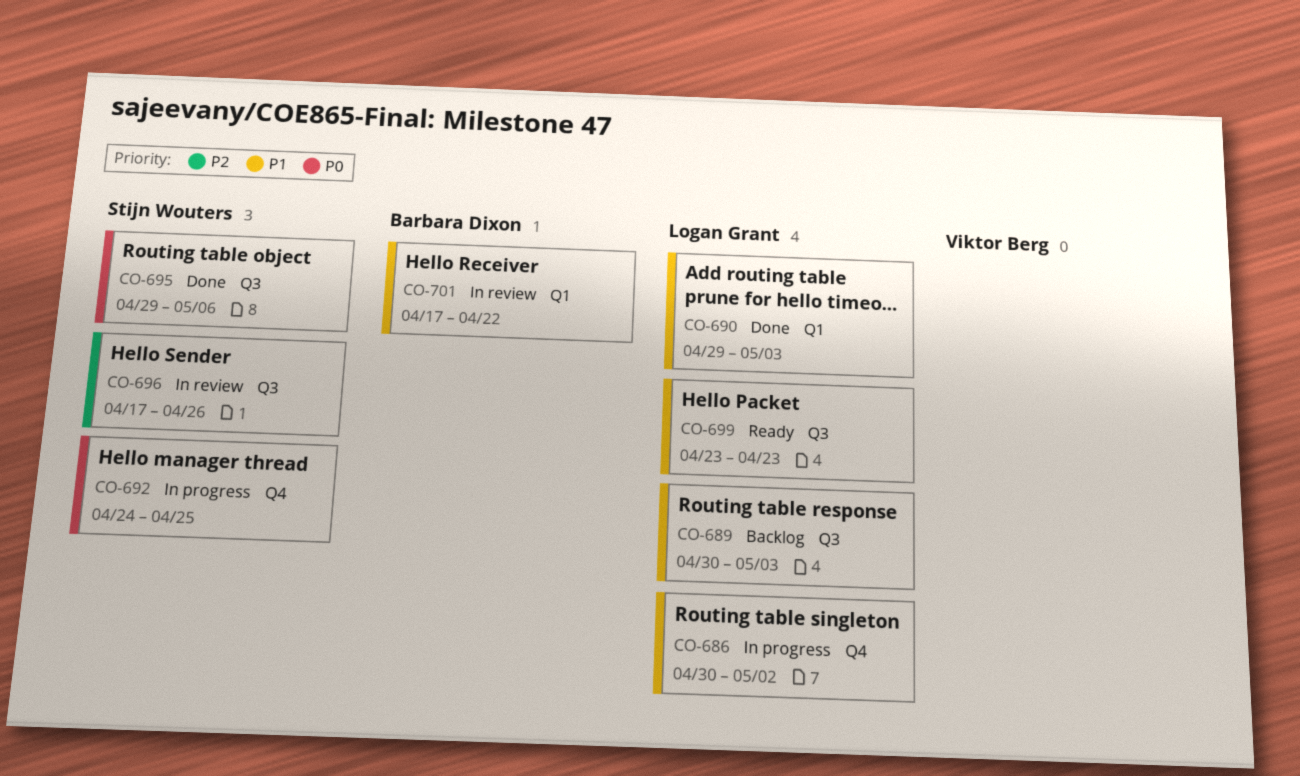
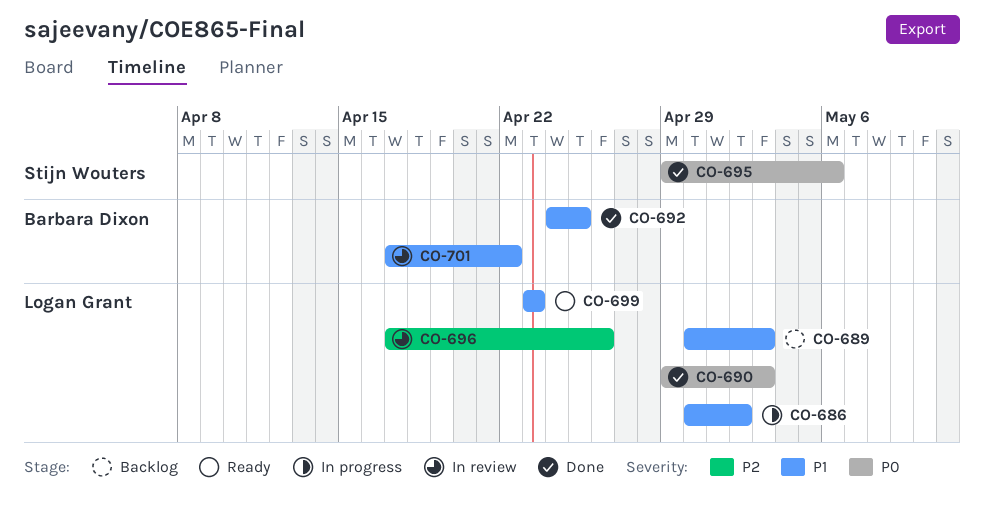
CO-690, priority: P1 -> P0
CO-692, status: In progress -> Done
CO-692, owner: Stijn Wouters -> Barbara Dixon
CO-692, priority: P0 -> P1
CO-696, owner: Stijn Wouters -> Logan Grant

